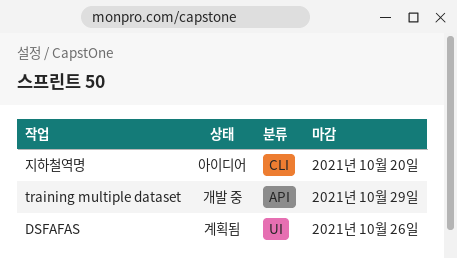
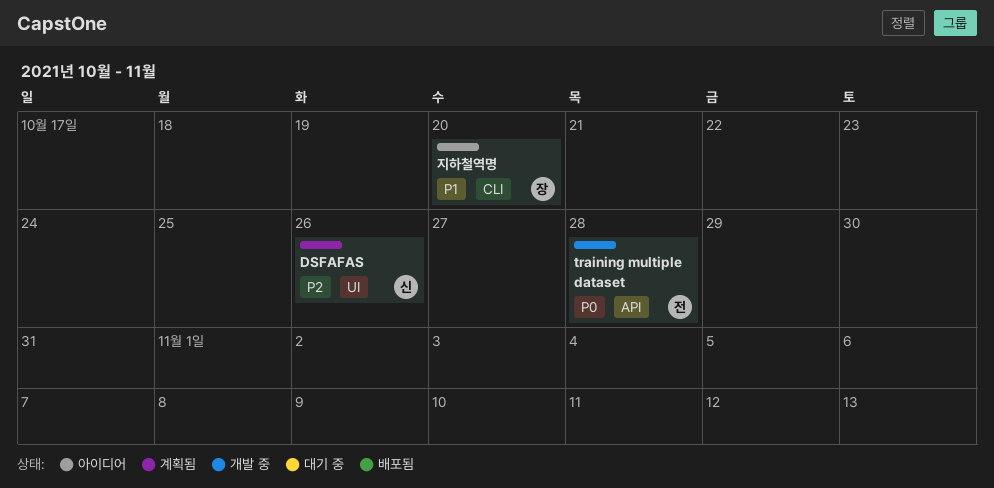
training multiple dataset, due: Oct 29 -> Oct 28

